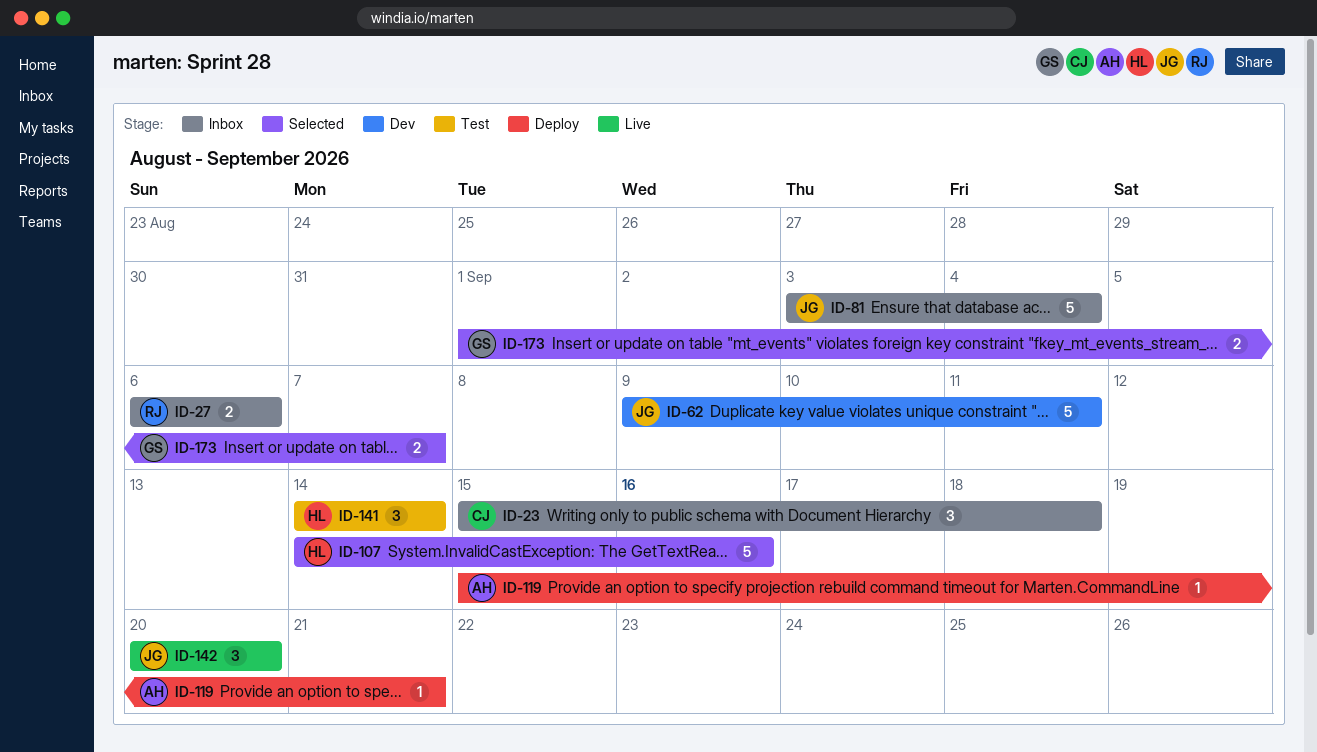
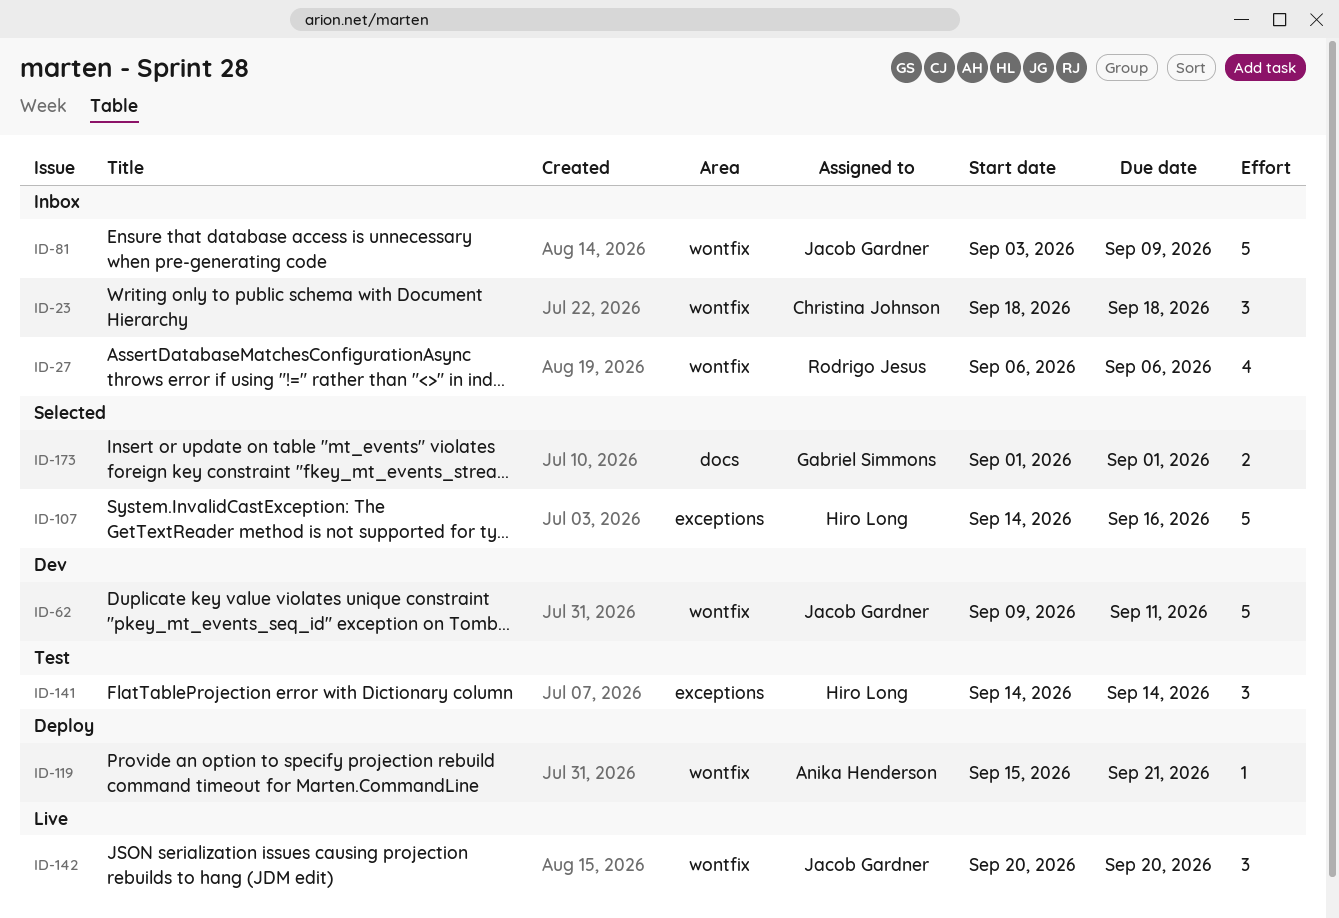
ID-23, start: Sep 15 -> Sep 18
ID-27, estimate: 2 -> 4
ID-81, due: Sep 4 -> Sep 9
ID-173, due: Sep 7 -> Sep 1

